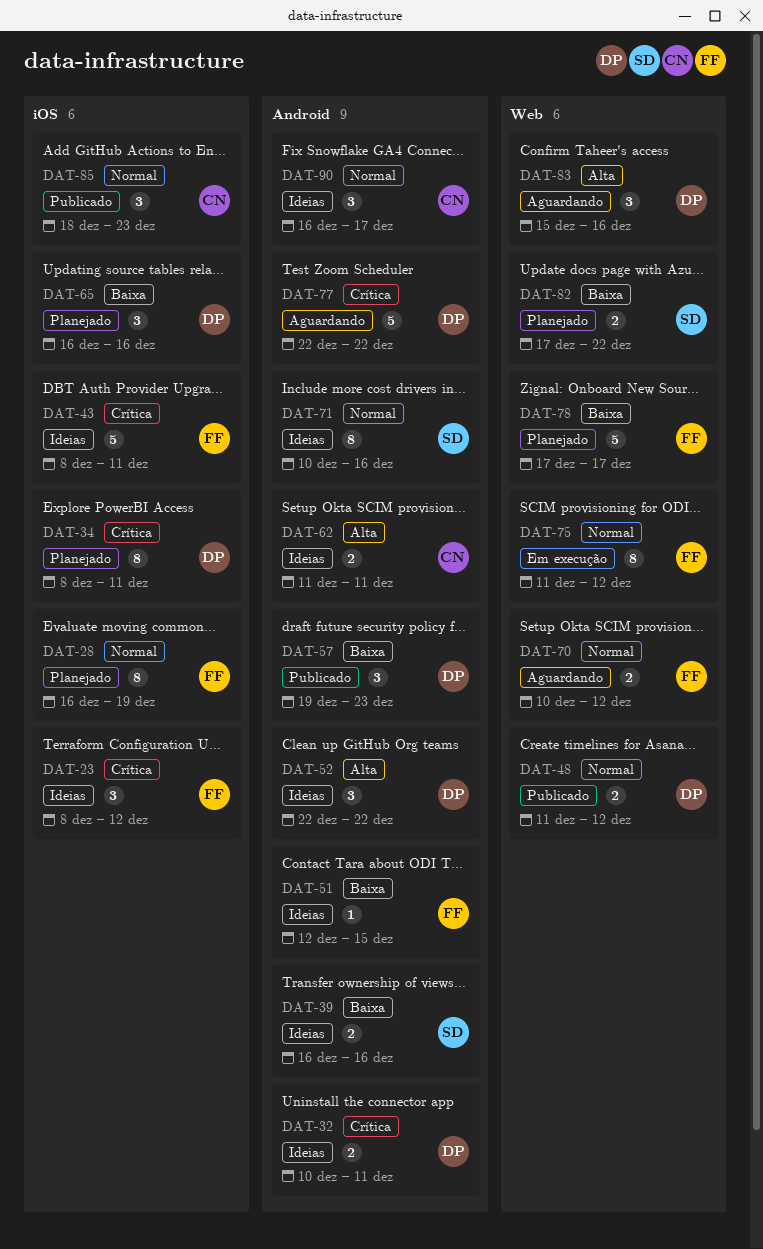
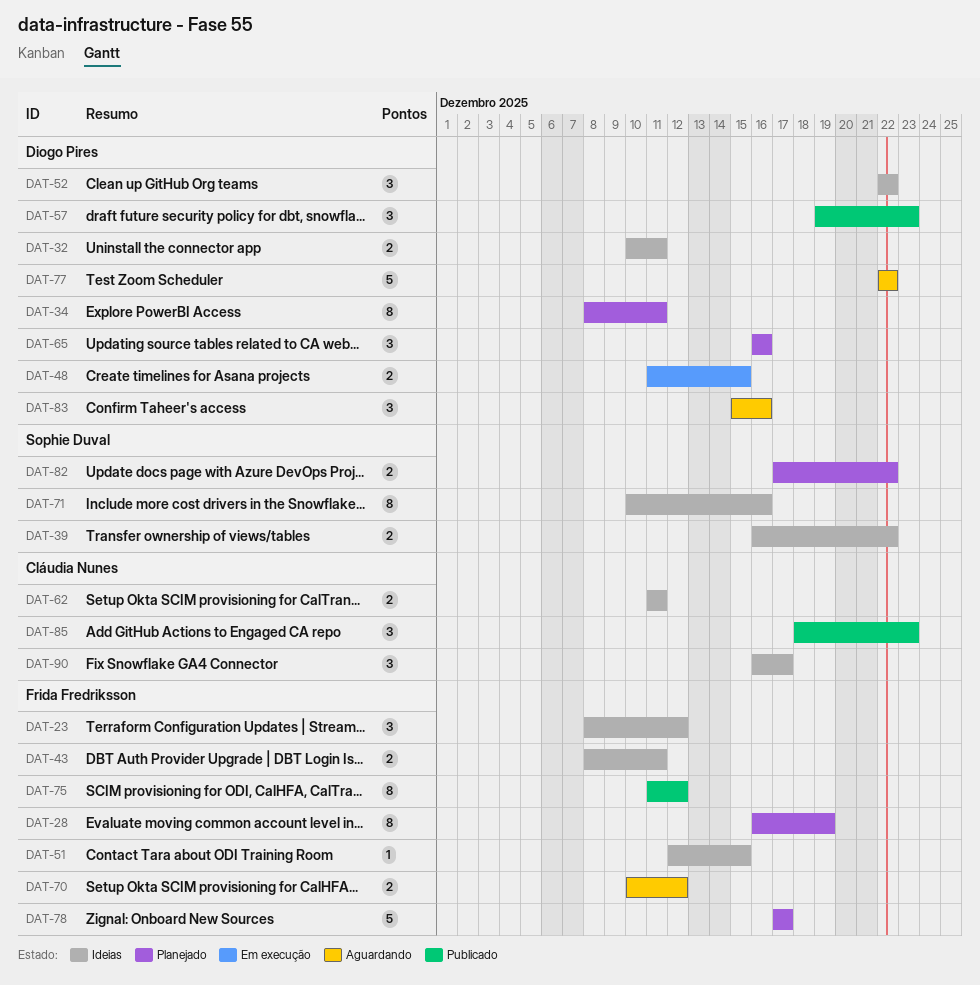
DAT-39, due: Dec 16 -> Dec 22
DAT-43, estimate: 5 -> 2
DAT-48, status: Publicado -> Em execução
DAT-48, due: Dec 12 -> Dec 15
DAT-75, status: Em execução -> Publicado

